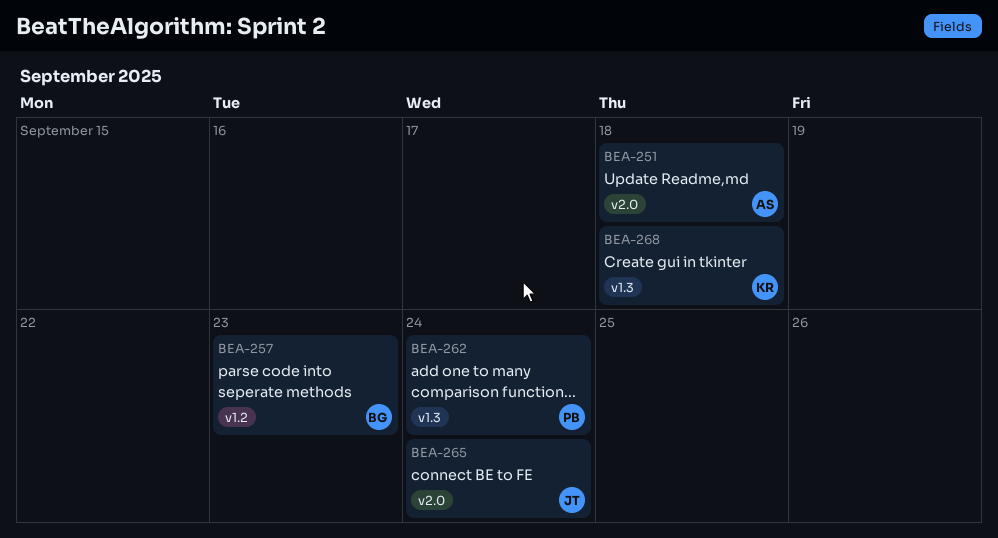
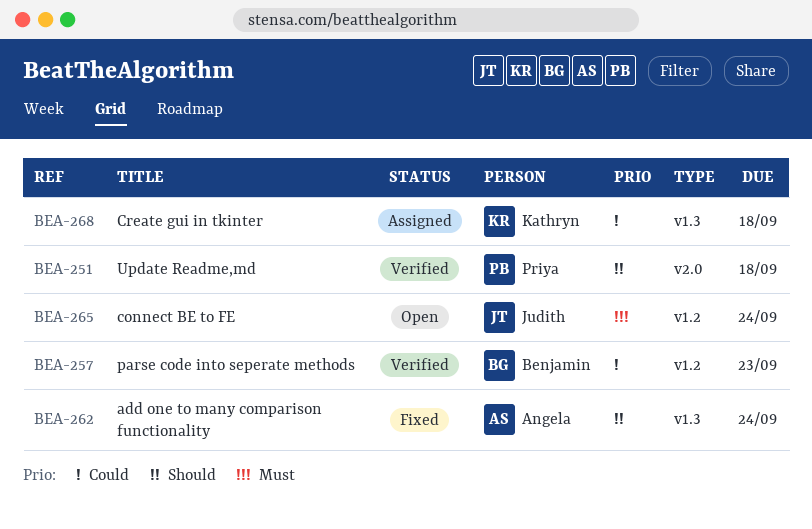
BEA-251, owner: Angela -> Priya
BEA-262, owner: Priya -> Angela
BEA-265, label: v2.0 -> v1.2

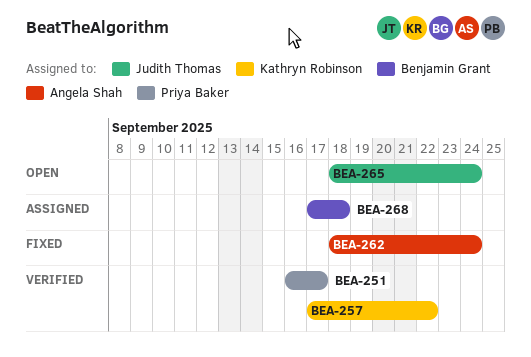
BEA-251, due: Sep 18 -> Sep 17
BEA-257, owner: Benjamin Grant -> Kathryn Robinson
BEA-257, due: Sep 23 -> Sep 22
BEA-268, owner: Kathryn Robinson -> Benjamin Grant

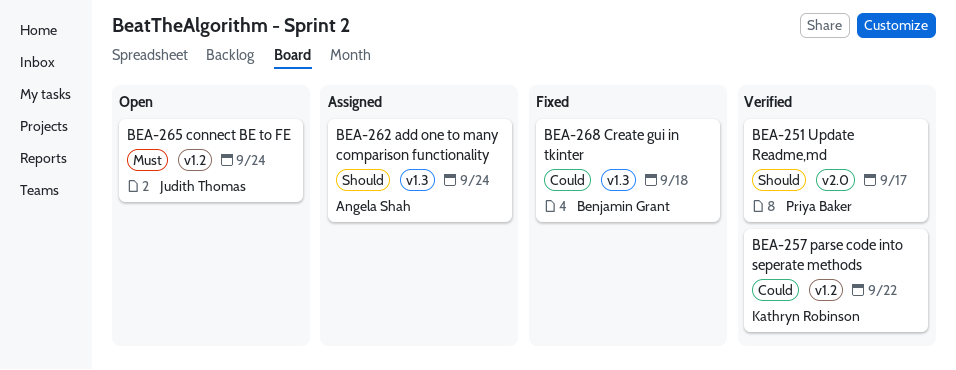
BEA-262, status: Fixed -> Assigned
BEA-268, status: Assigned -> Fixed

